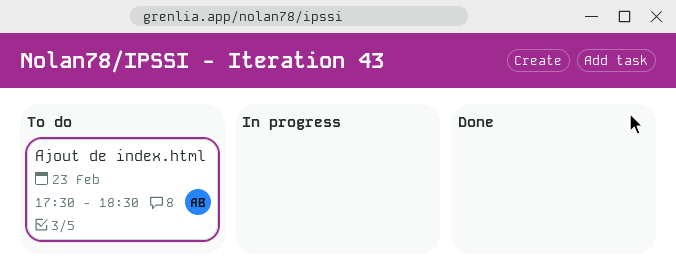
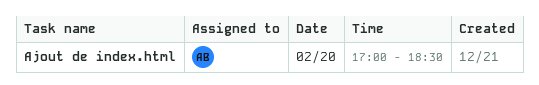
Ajout de index.html, day: Feb 23 -> Feb 20
Ajout de index.html, begins: 17:30 -> 17:00

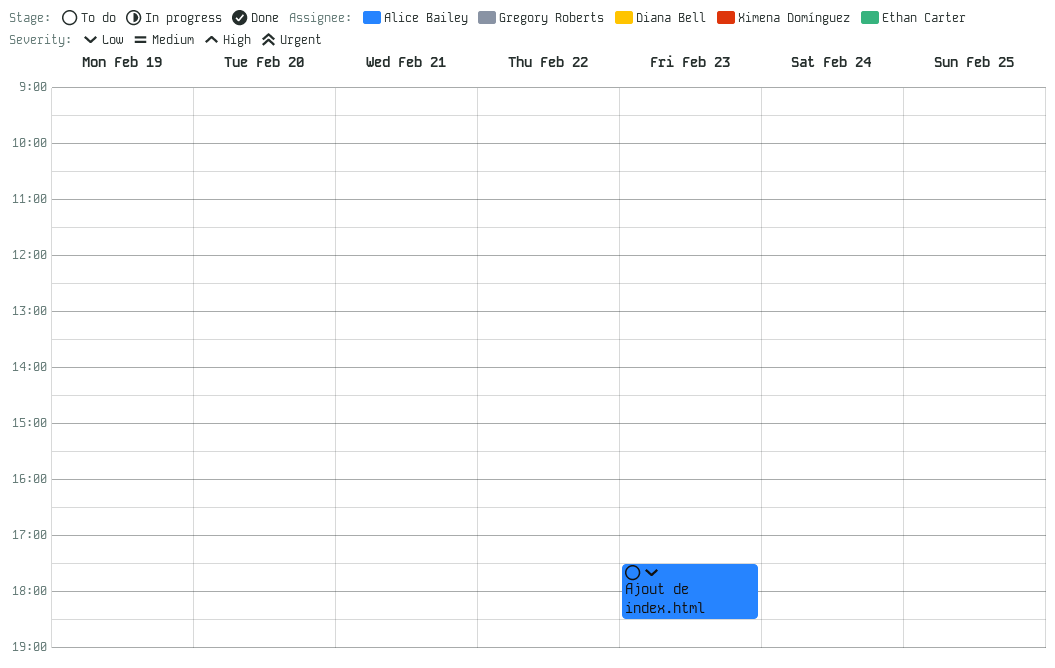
Ajout de index.html, day: Feb 20 -> Feb 23
Ajout de index.html, begins: 17:00 -> 17:30

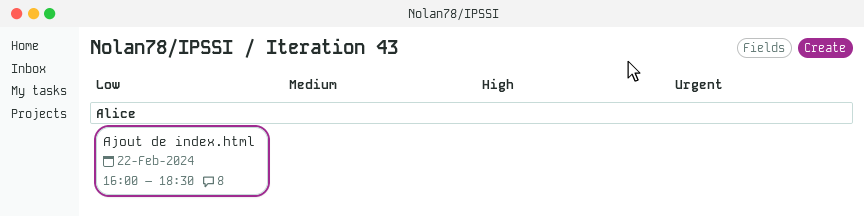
Ajout de index.html, day: Feb 23 -> Feb 22
Ajout de index.html, begins: 17:30 -> 16:00

